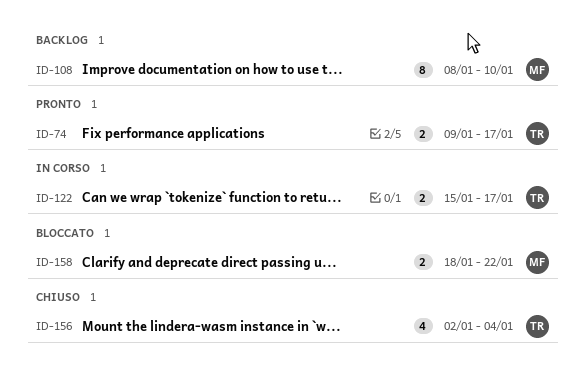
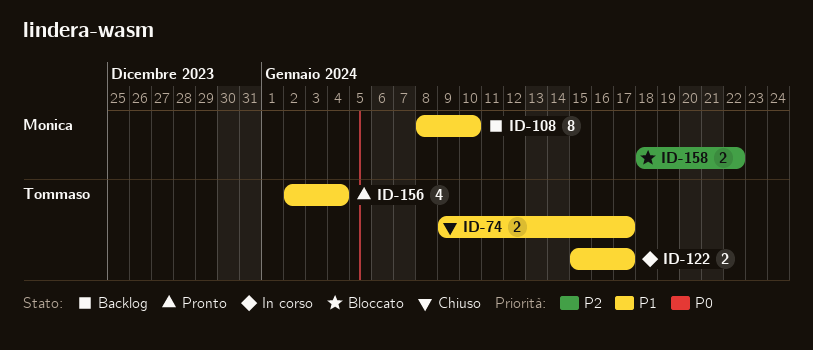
ID-74, status: Pronto -> Chiuso
ID-156, status: Chiuso -> Pronto

